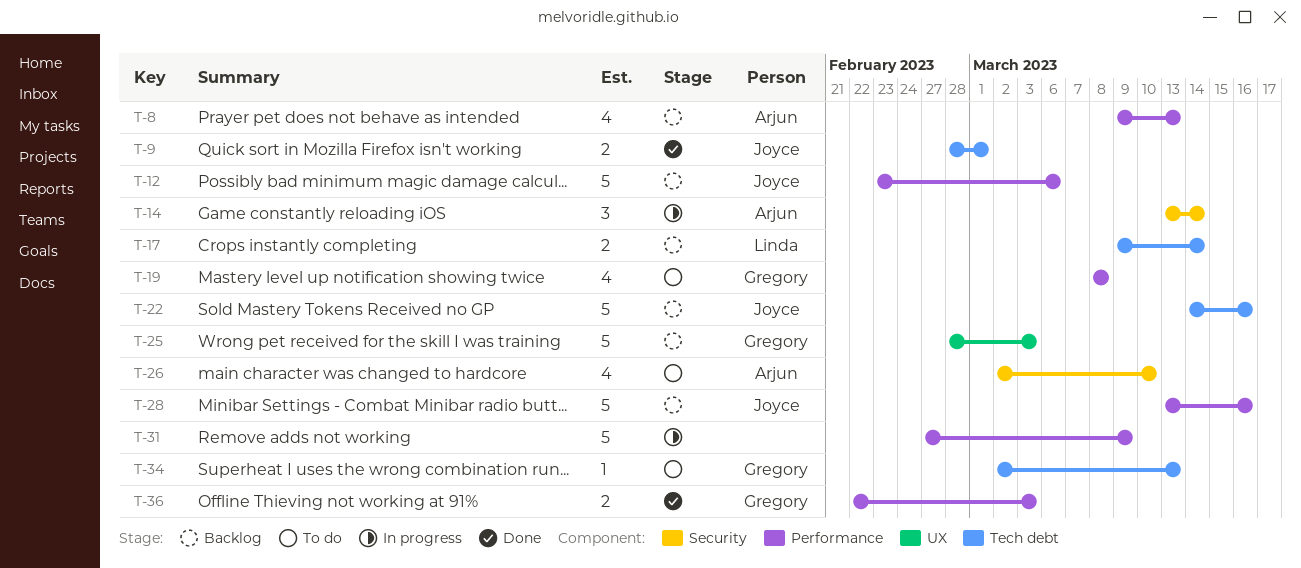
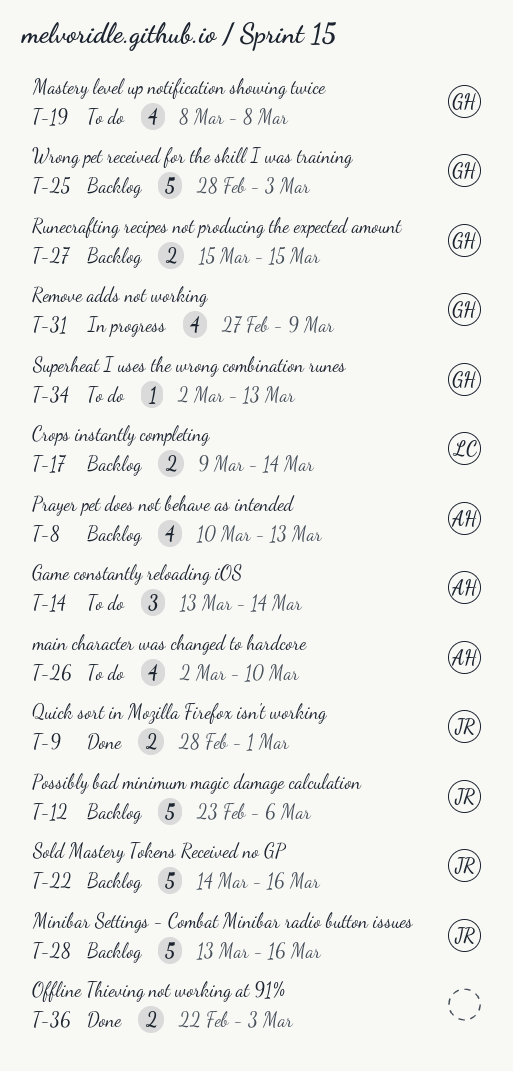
T-8, start: Mar 9 -> Mar 10
T-14, status: In progress -> To do
T-27: none -> present
T-31, owner: none -> Gregory
T-31, estimate: 5 -> 4
T-36, owner: Gregory -> none

